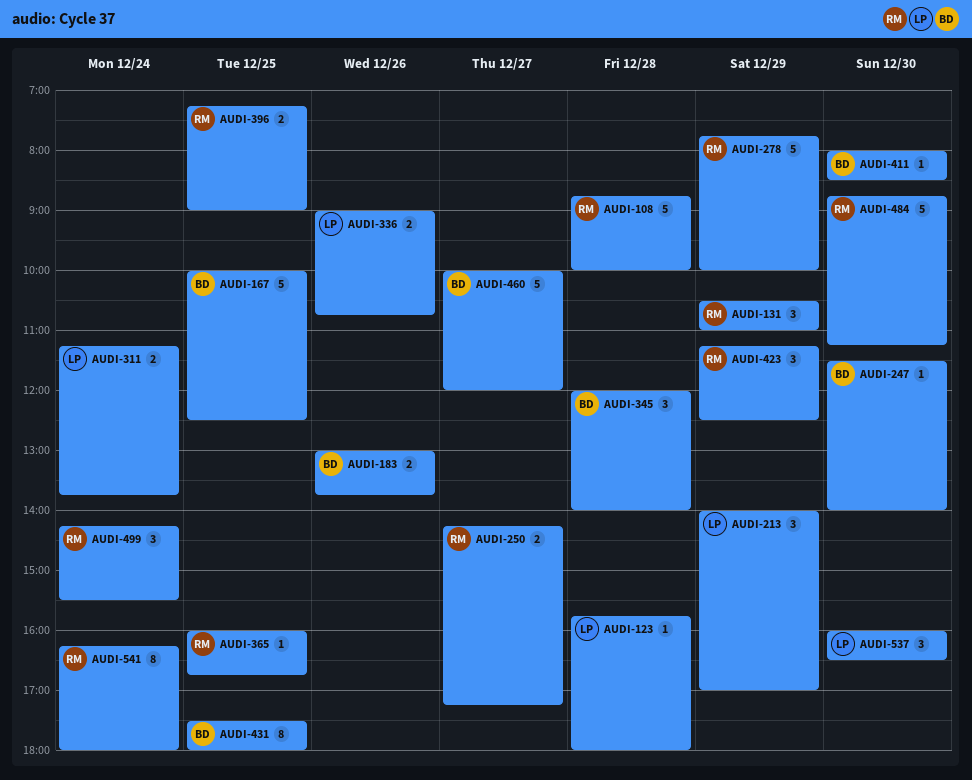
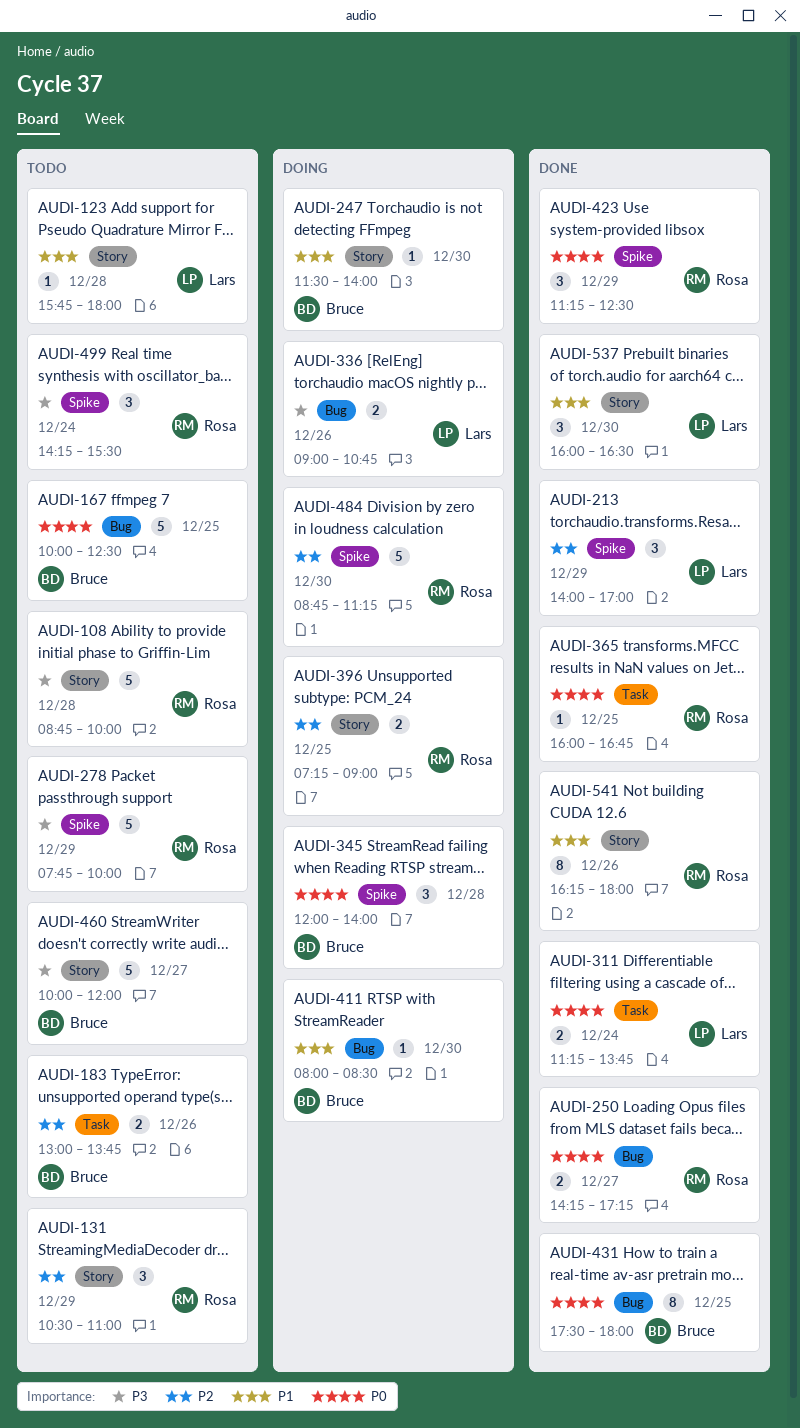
AUDI-541, day: Dec 24 -> Dec 26

